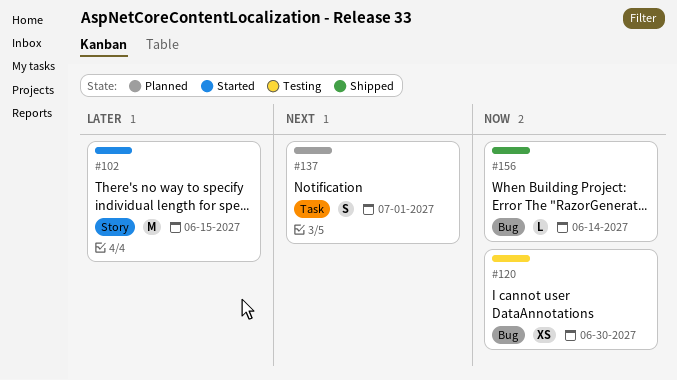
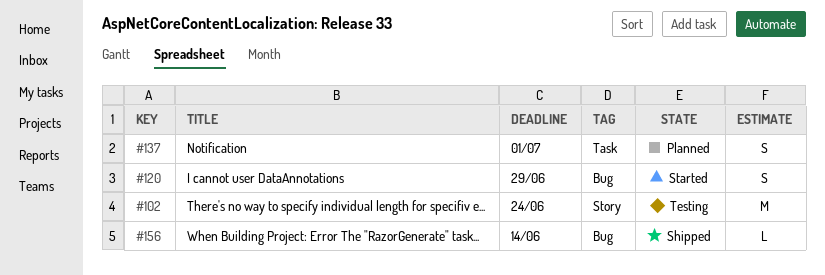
#102, status: Started -> Testing
#102, due: Jun 15 -> Jun 24
#120, status: Testing -> Started
#120, estimate: XS -> S
#120, due: Jun 30 -> Jun 29

